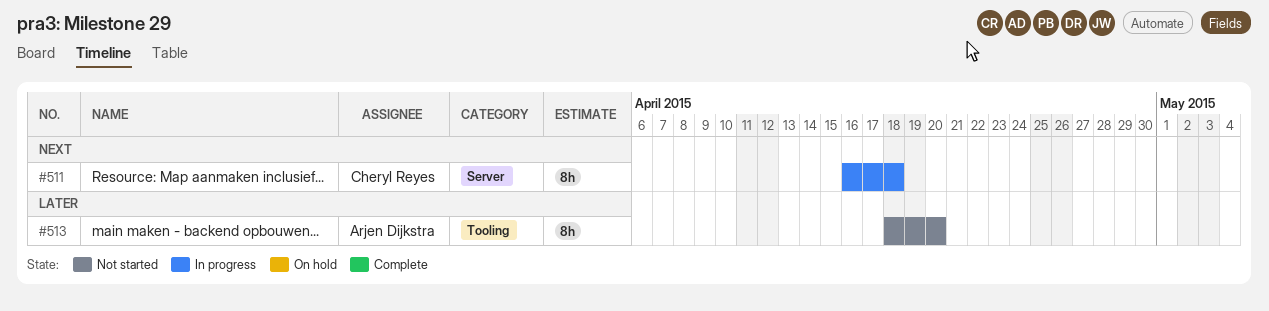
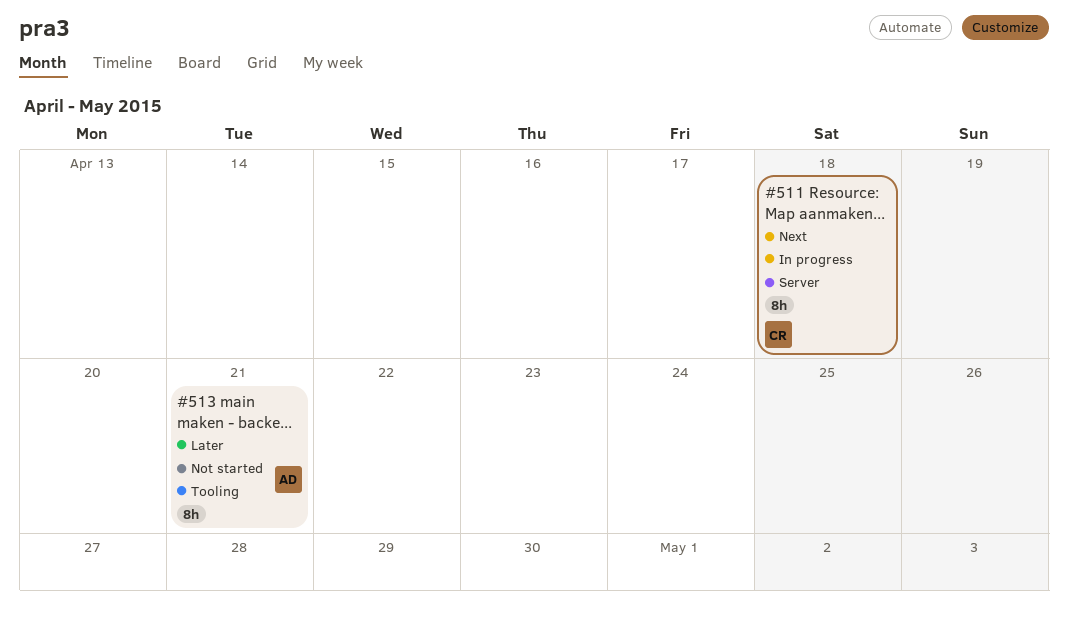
#513, due: Apr 20 -> Apr 21

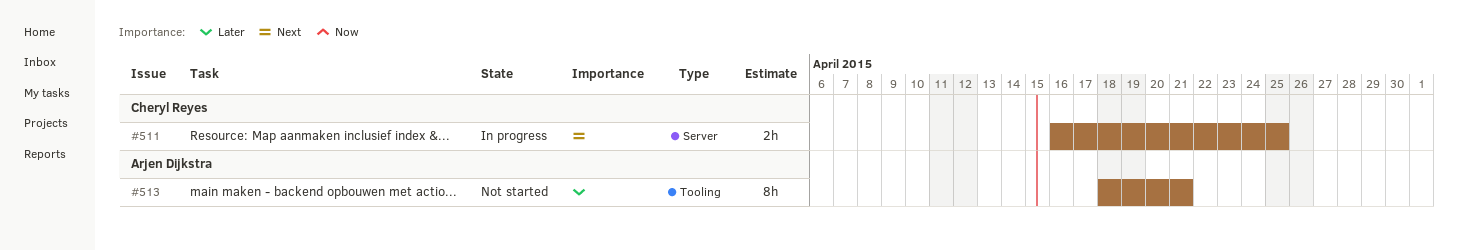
#511, estimate: 8h -> 2h
#511, due: Apr 18 -> Apr 25

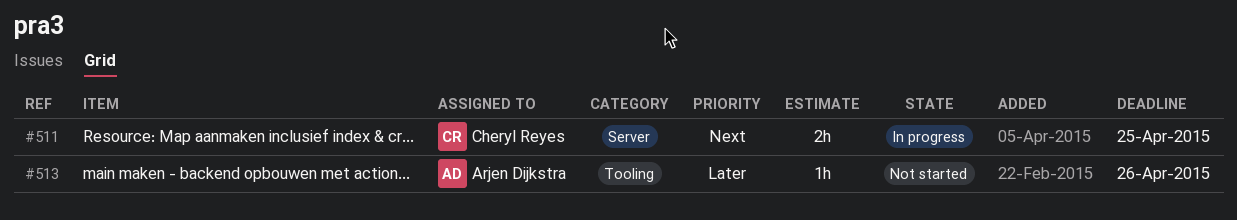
#513, estimate: 8h -> 1h
#513, due: Apr 21 -> Apr 26

